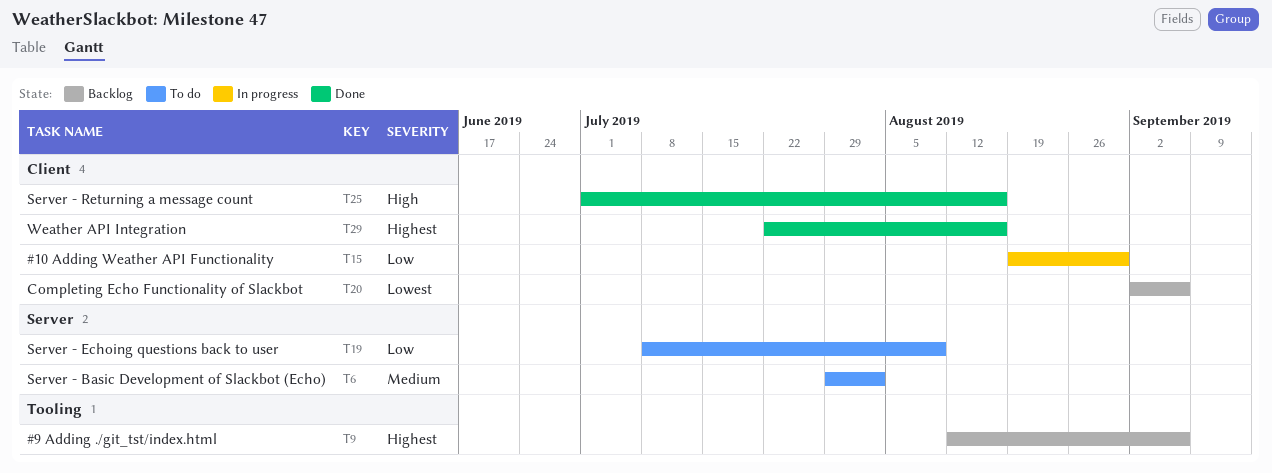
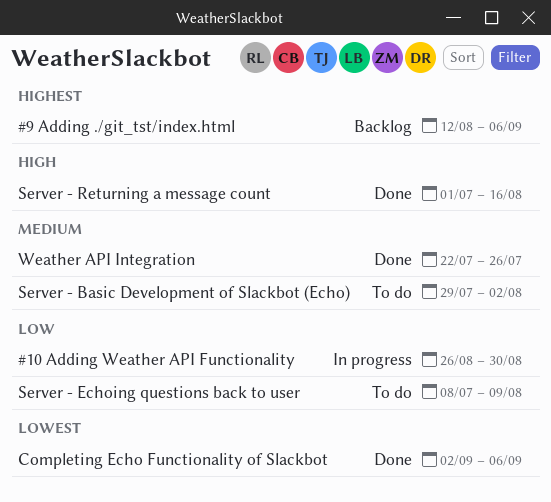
#10 Adding Weather API Functionality, start: Aug 19 -> Aug 26
Completing Echo Functionality of Slackbot, status: Backlog -> Done
Weather API Integration, priority: Highest -> Medium
Weather API Integration, due: Aug 16 -> Jul 26

